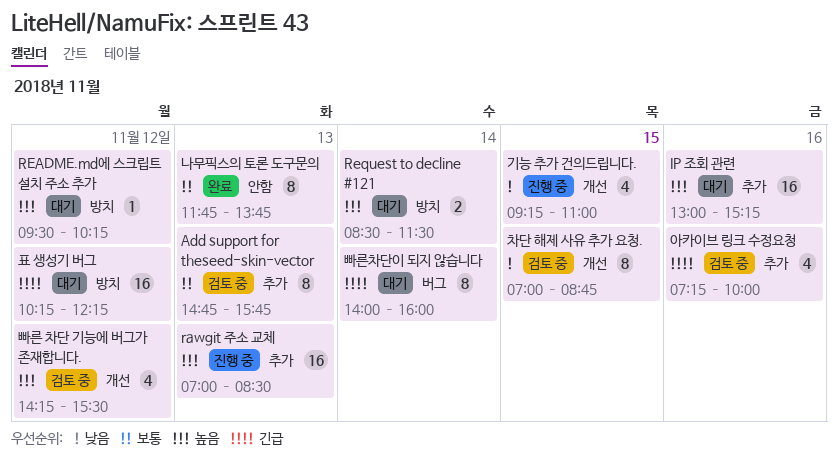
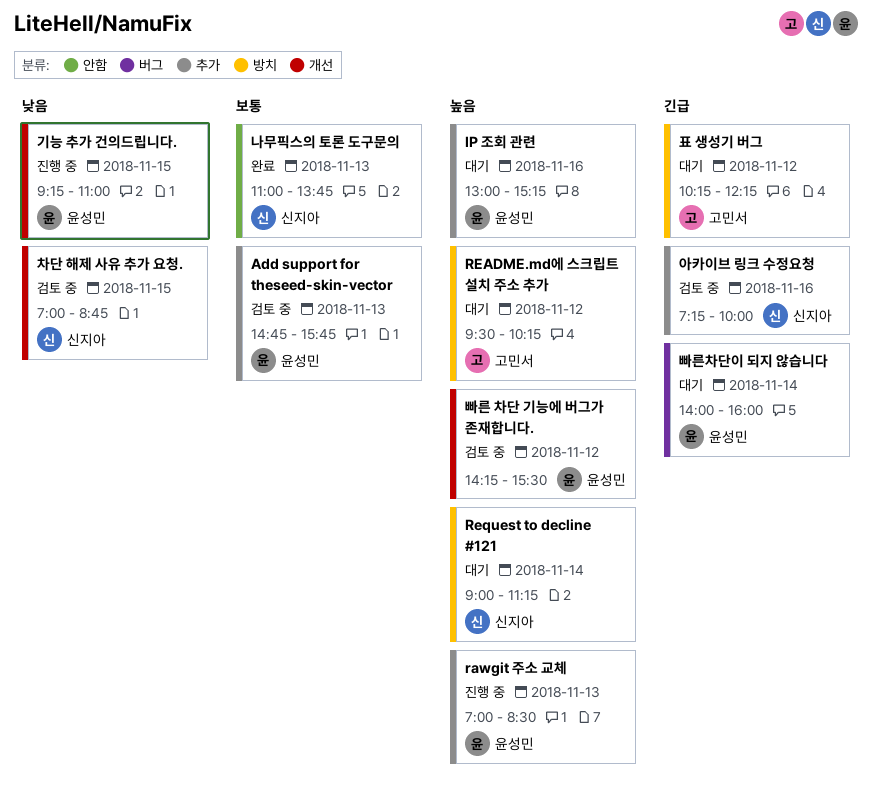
Request to decline #121, begins: 08:30 -> 09:00
Request to decline #121, ends: 11:30 -> 11:15
나무픽스의 토론 도구문의, begins: 11:45 -> 11:00

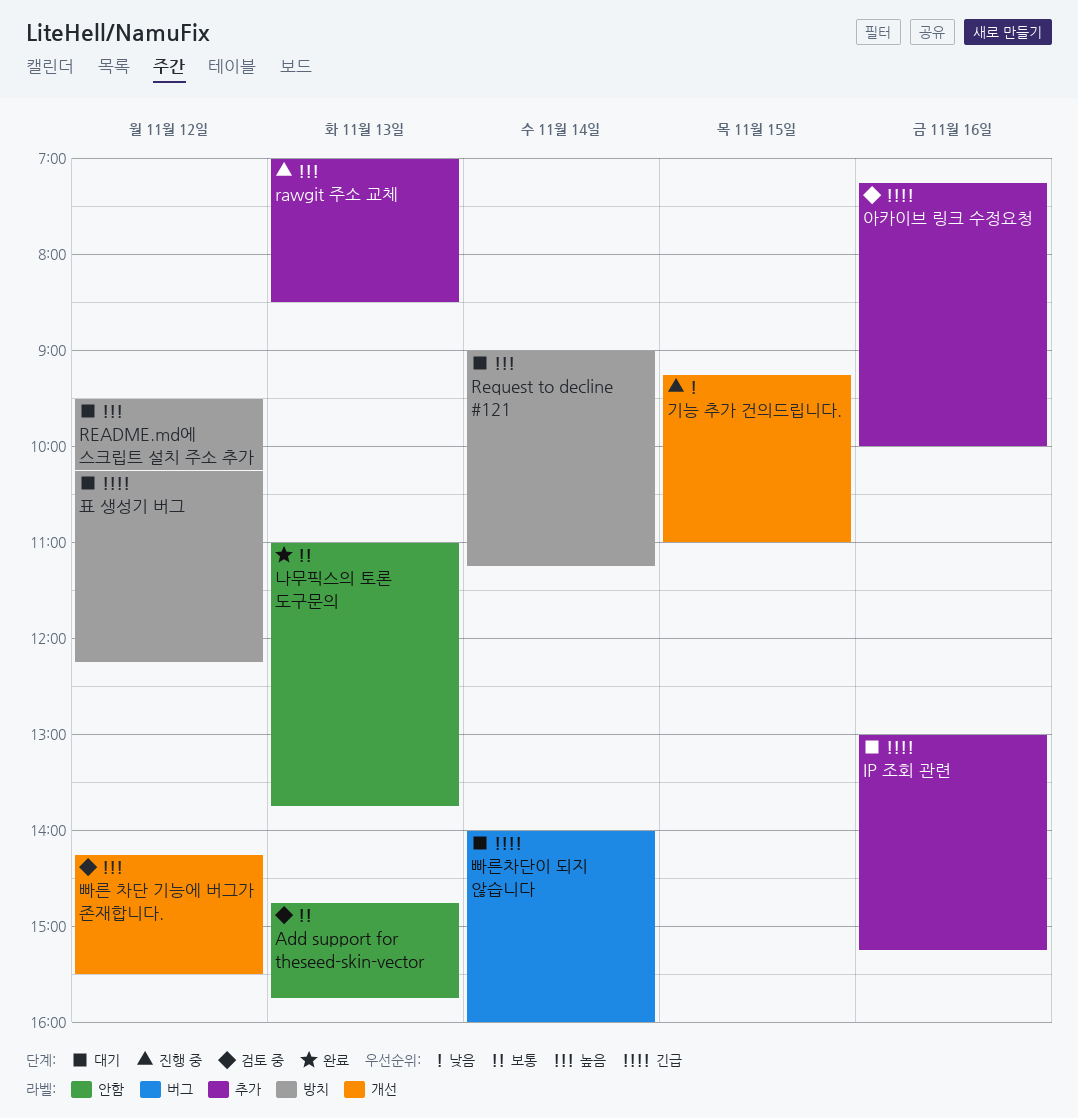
Add support for theseed-skin-vector, label: 추가 -> 안함
IP 조회 관련, priority: 높음 -> 긴급
차단 해제 사유 추가 요청.: present -> none

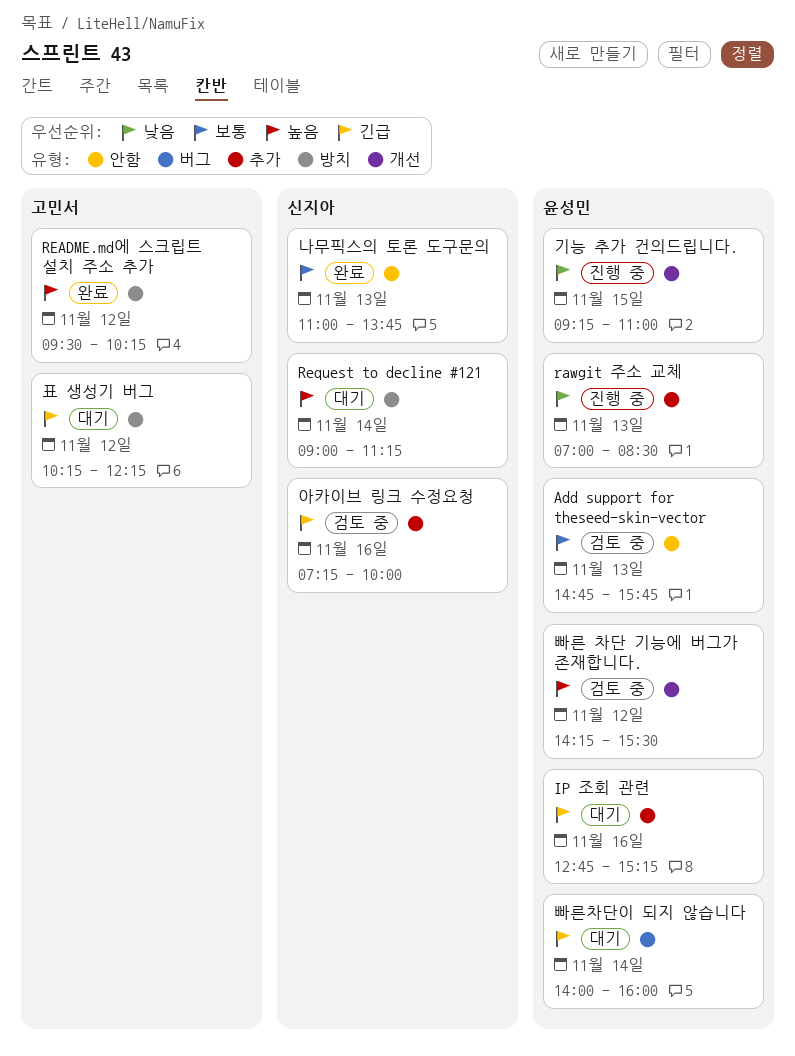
IP 조회 관련, begins: 13:00 -> 12:45
rawgit 주소 교체, priority: 높음 -> 낮음
README.md에 스크립트 설치 주소 추가, status: 대기 -> 완료

